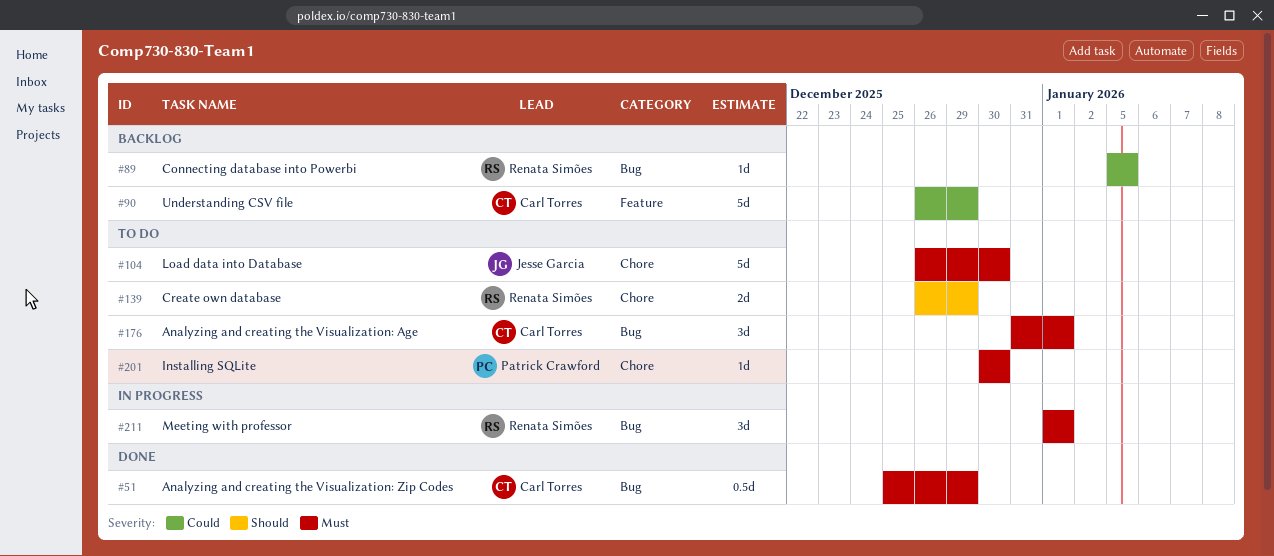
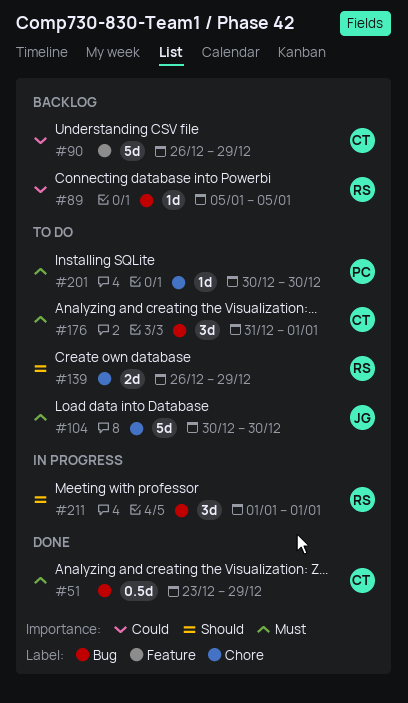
#51, start: Dec 25 -> Dec 23
#104, start: Dec 26 -> Dec 30
#211, priority: Must -> Should

